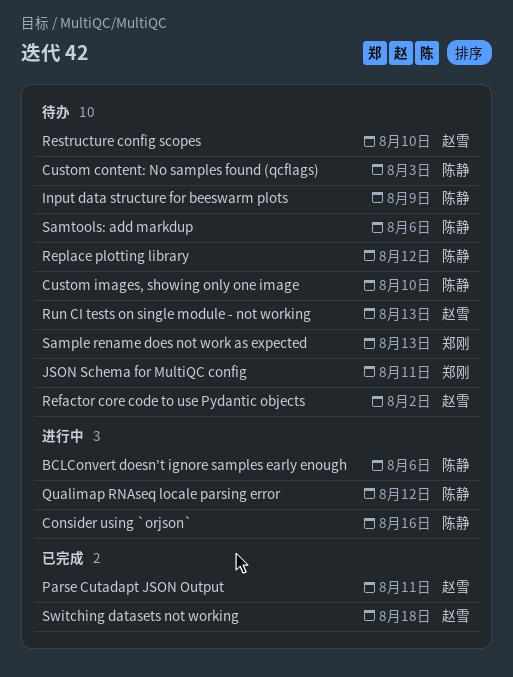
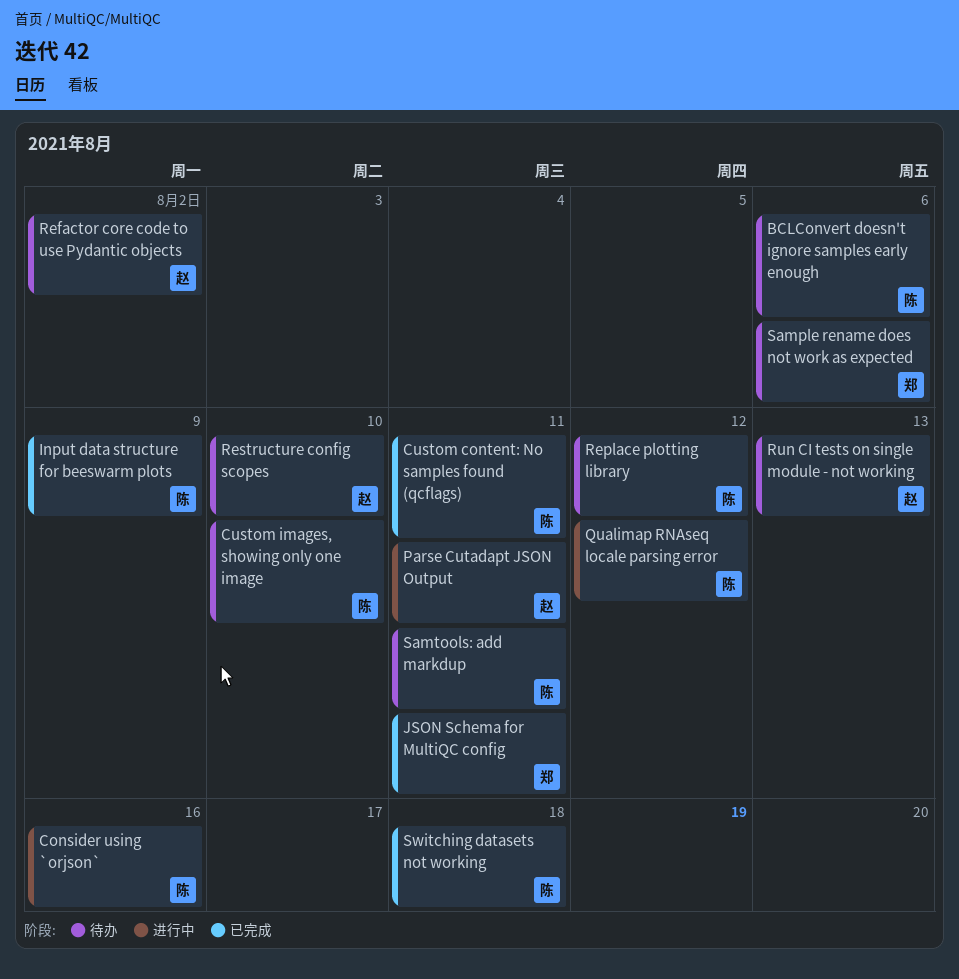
BCLConvert doesn't ignore samples early enough, status: 进行中 -> 待办
Custom content: No samples found (qcflags), status: 待办 -> 已完成
Custom content: No samples found (qcflags), due: Aug 3 -> Aug 11
Input data structure for beeswarm plots, status: 待办 -> 已完成
JSON Schema for MultiQC config, status: 待办 -> 已完成
Parse Cutadapt JSON Output, status: 已完成 -> 进行中
Sample rename does not work as expected, due: Aug 13 -> Aug 6
Samtools: add markdup, due: Aug 6 -> Aug 11
Switching datasets not working, owner: 赵雪 -> 陈静

